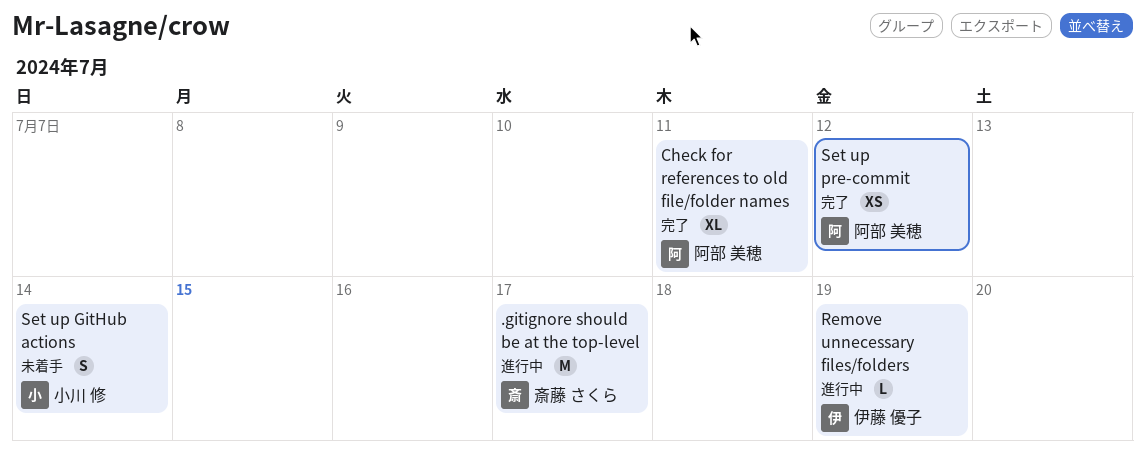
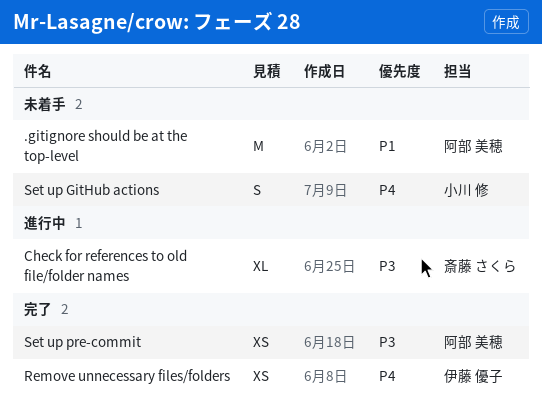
.gitignore should be at the top-level, status: 進行中 -> 未着手
.gitignore should be at the top-level, owner: 斎藤 さくら -> 阿部 美穂
Check for references to old file/folder names, status: 完了 -> 進行中
Check for references to old file/folder names, owner: 阿部 美穂 -> 斎藤 さくら
Remove unnecessary files/folders, status: 進行中 -> 完了
Remove unnecessary files/folders, estimate: L -> XS

